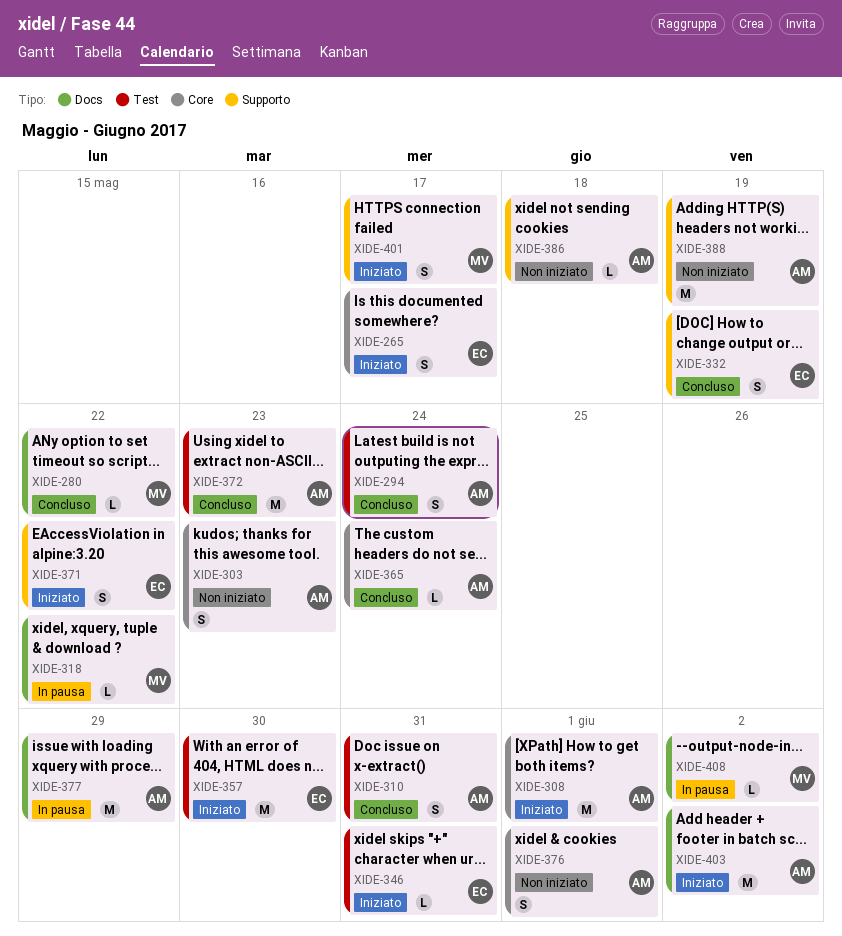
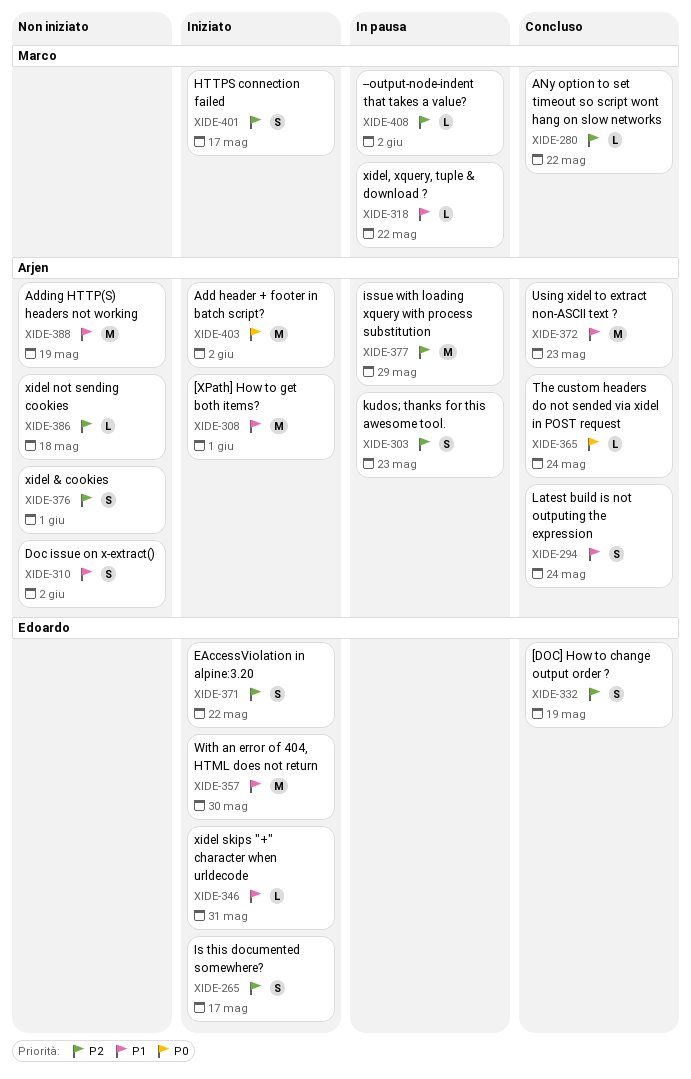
XIDE-303, status: Non iniziato -> In pausa
XIDE-310, status: Concluso -> Non iniziato
XIDE-310, due: May 31 -> Jun 2

